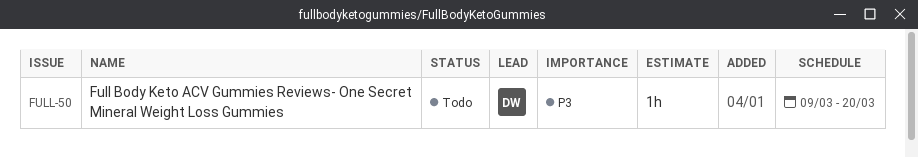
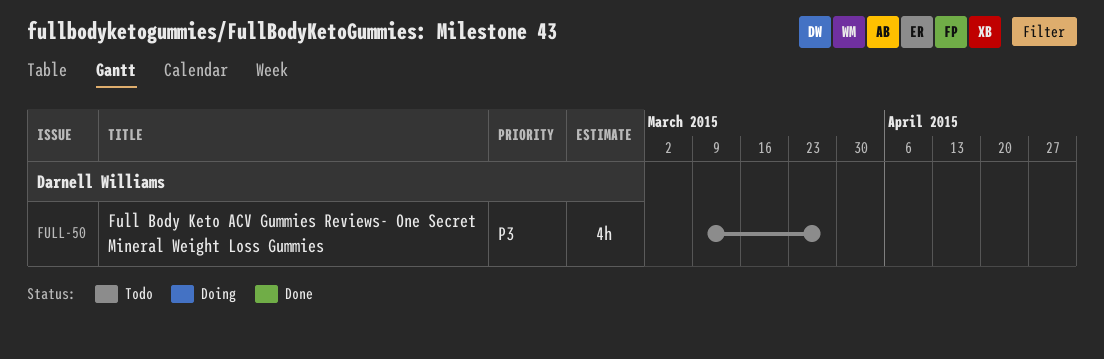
FULL-50, estimate: 1h -> 4h
FULL-50, due: Mar 20 -> Mar 27

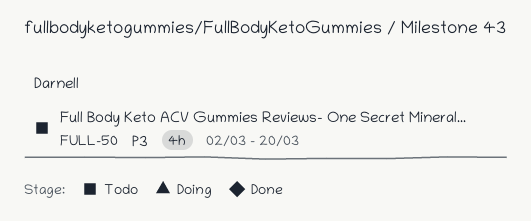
FULL-50, start: Mar 9 -> Mar 2
FULL-50, due: Mar 27 -> Mar 20

